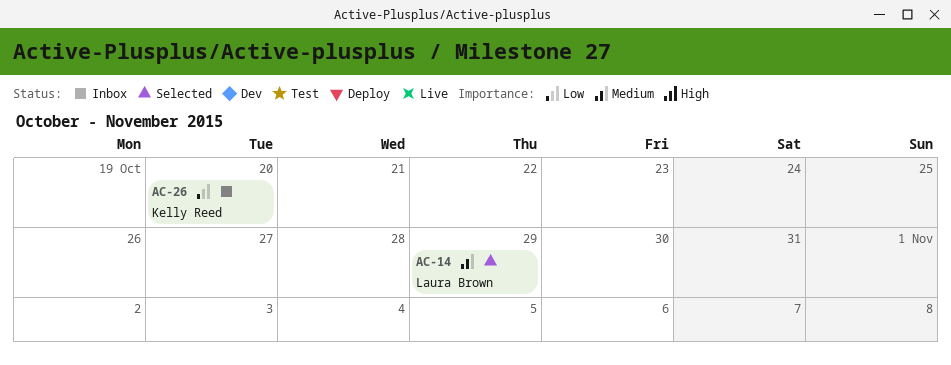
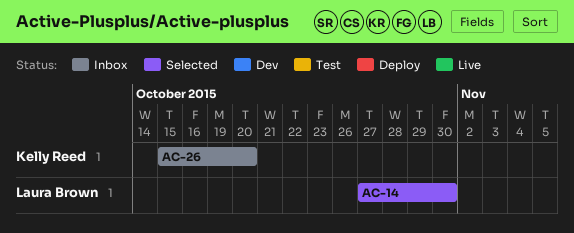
AC-14, due: Oct 29 -> Oct 30

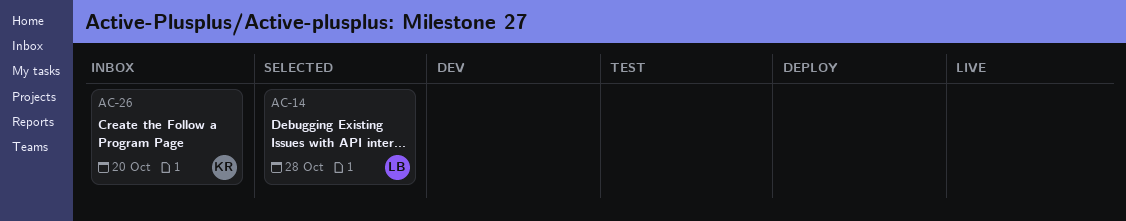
AC-14, due: Oct 30 -> Oct 28

